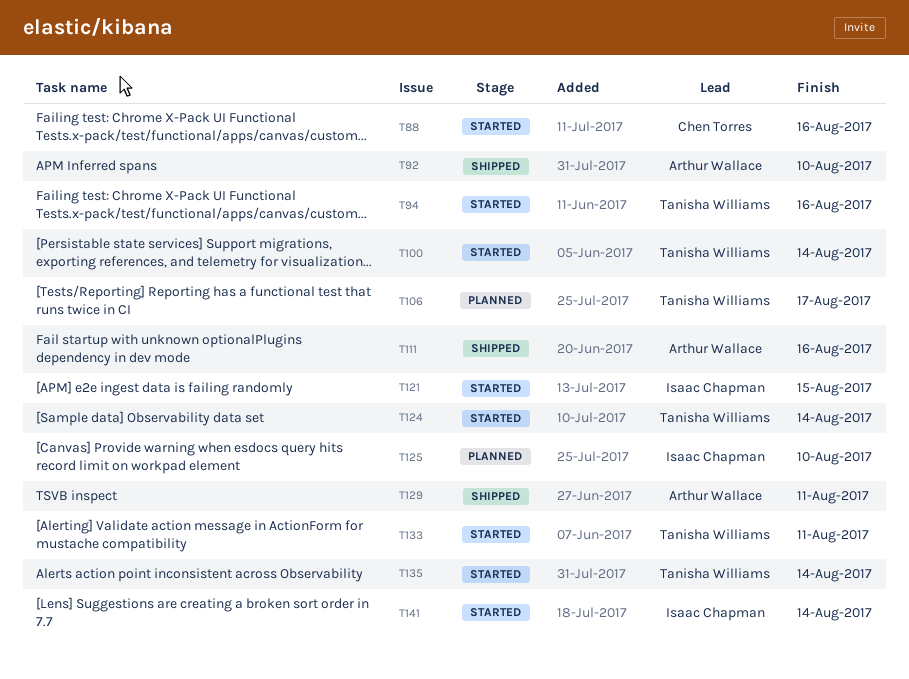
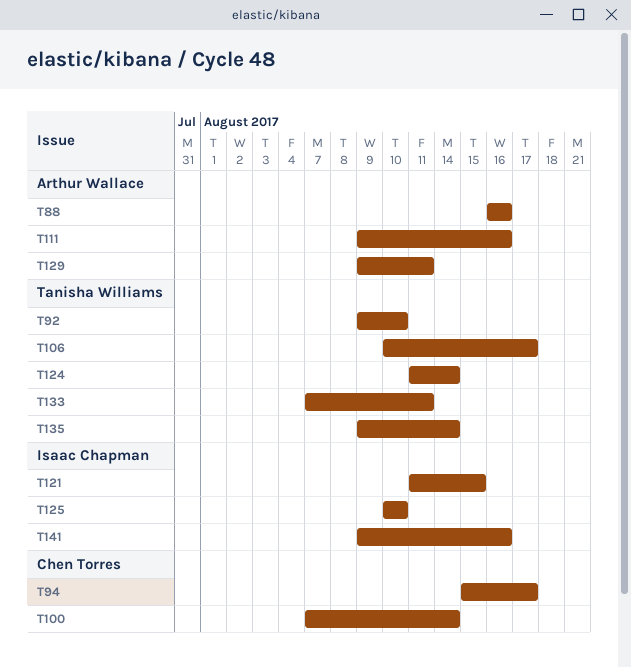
T88, owner: Chen Torres -> Arthur Wallace
T92, owner: Arthur Wallace -> Tanisha Williams
T94, owner: Tanisha Williams -> Chen Torres
T94, due: Aug 16 -> Aug 17
T100, owner: Tanisha Williams -> Chen Torres
T141, due: Aug 14 -> Aug 16

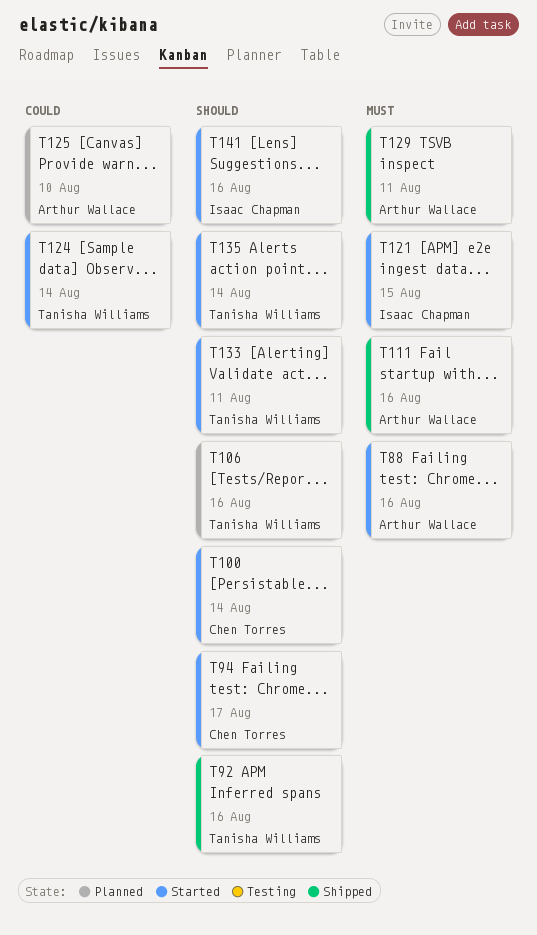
T92, due: Aug 10 -> Aug 16
T106, due: Aug 17 -> Aug 16
T125, owner: Isaac Chapman -> Arthur Wallace

